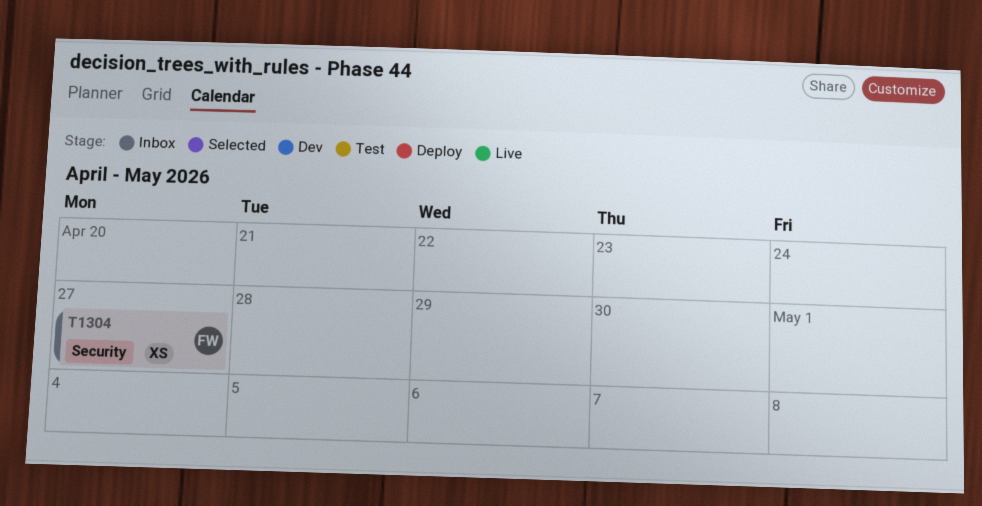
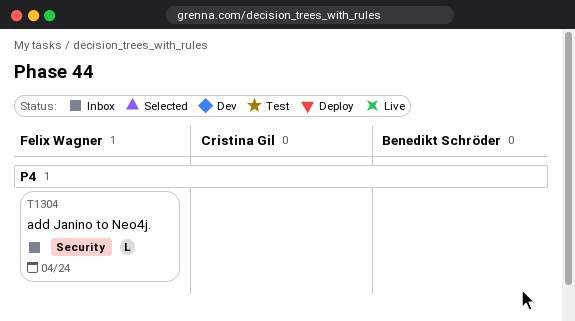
T1304, estimate: XS -> L
T1304, due: Apr 27 -> Apr 24

